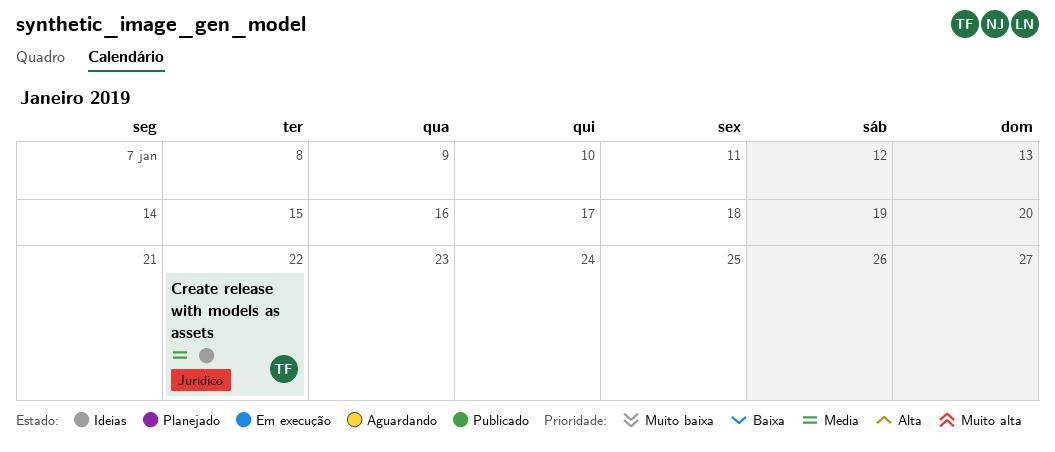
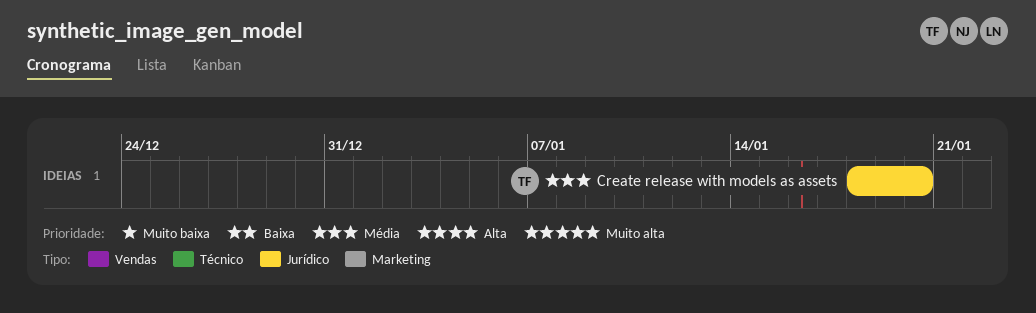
Create release with models as assets, due: Jan 22 -> Jan 20

